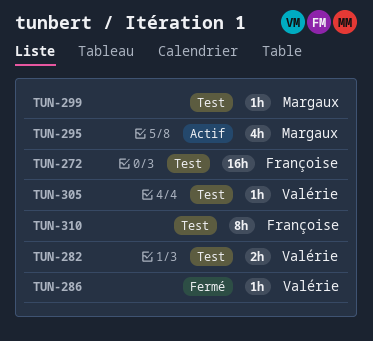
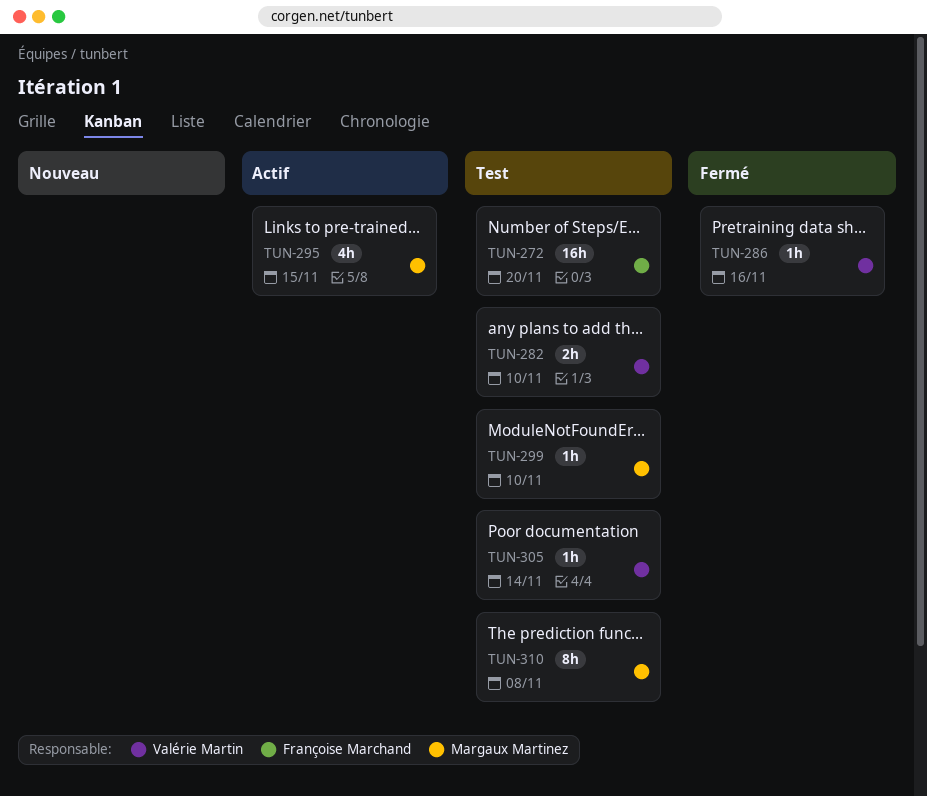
TUN-310, owner: Françoise Marchand -> Margaux Martinez

